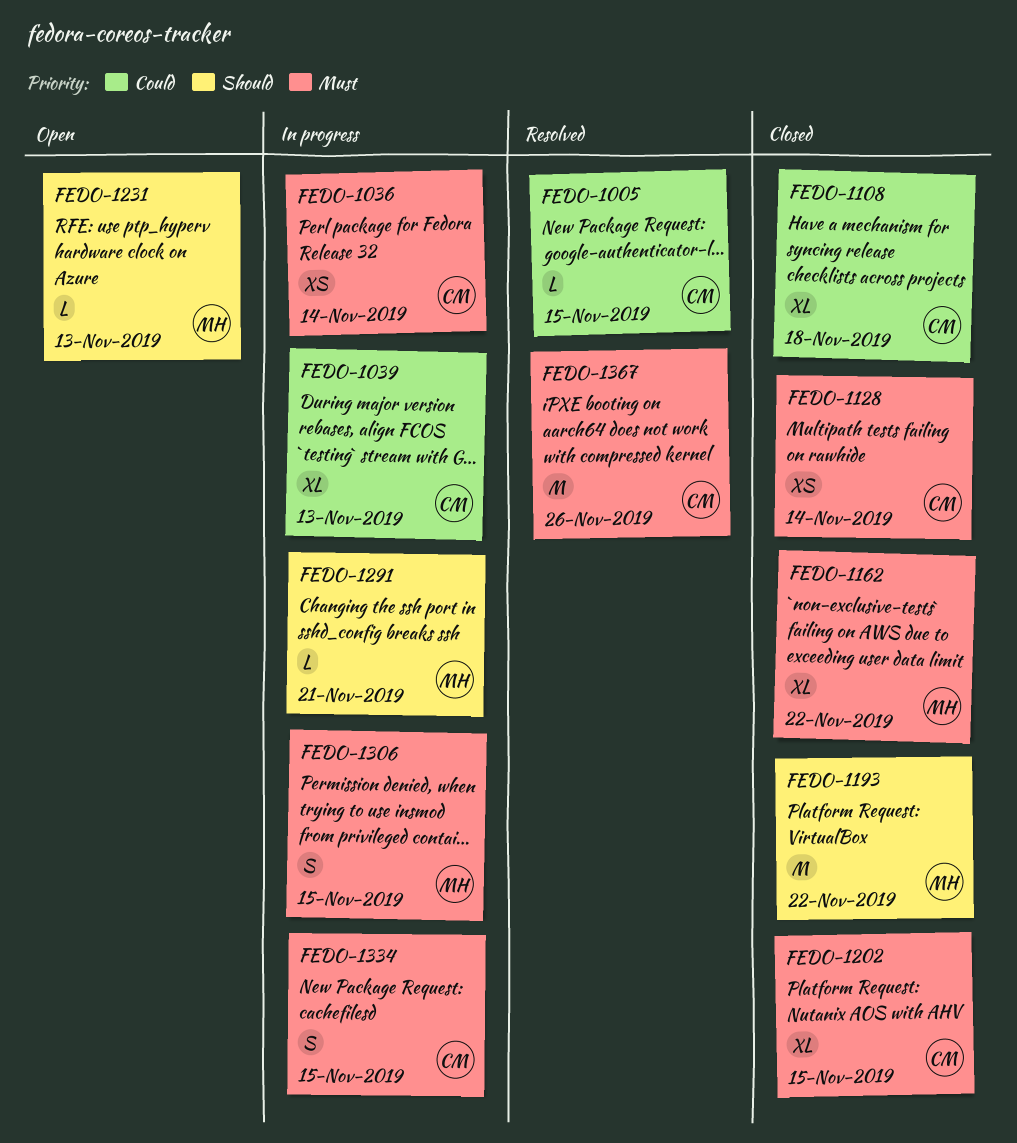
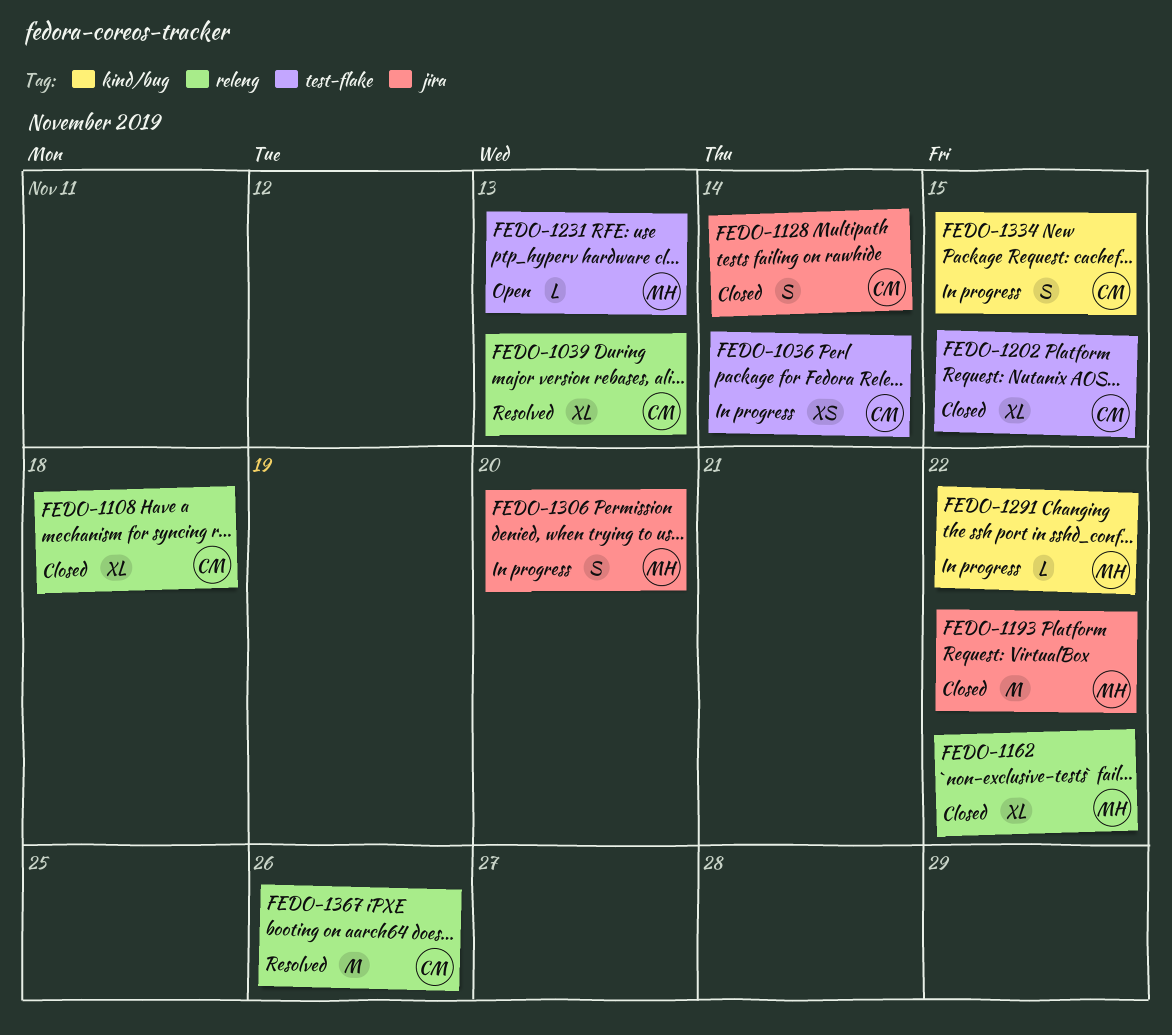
FEDO-1005: present -> none
FEDO-1039, status: In progress -> Resolved
FEDO-1128, estimate: XS -> S
FEDO-1291, due: Nov 21 -> Nov 22
FEDO-1306, due: Nov 15 -> Nov 20

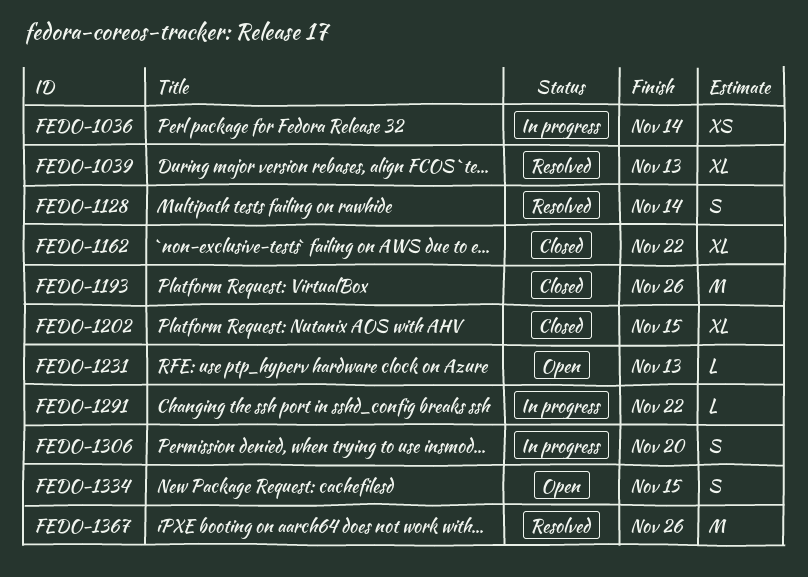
FEDO-1108: present -> none
FEDO-1128, status: Closed -> Resolved
FEDO-1193, due: Nov 22 -> Nov 26
FEDO-1334, status: In progress -> Open

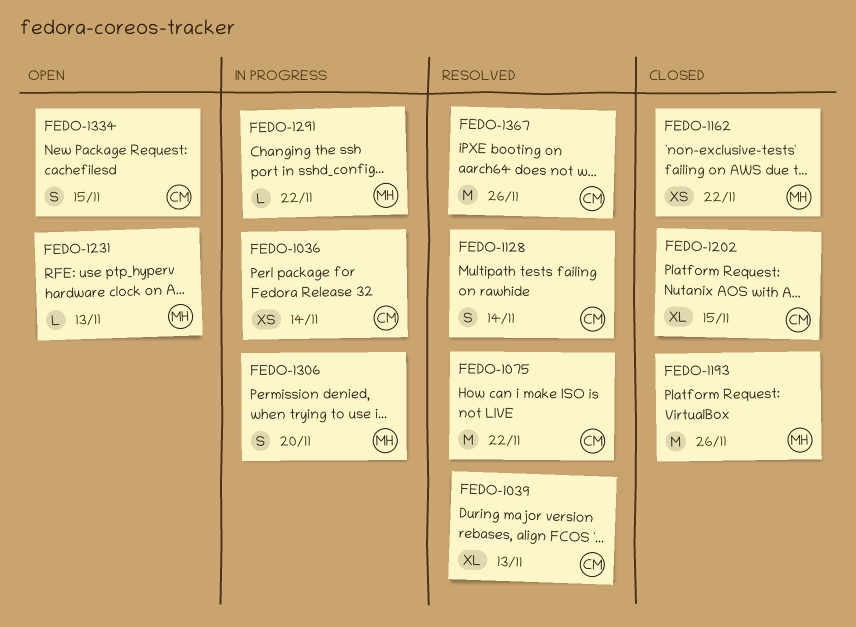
FEDO-1075: none -> present
FEDO-1162, estimate: XL -> XS

